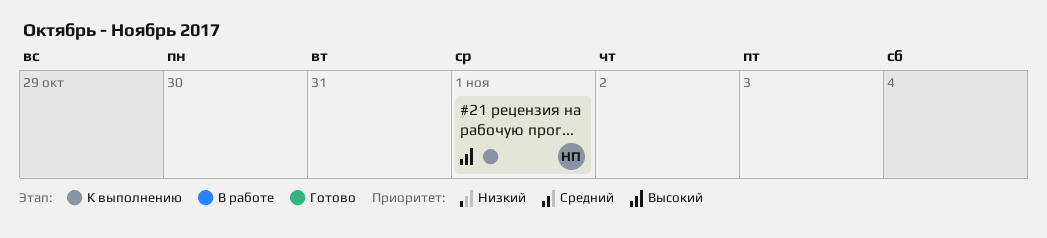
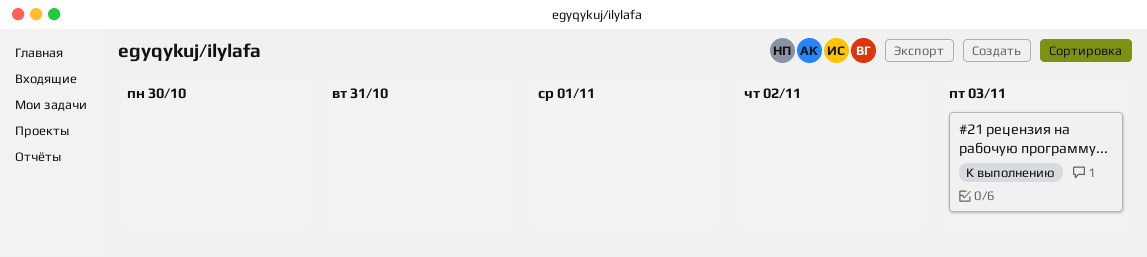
#21, due: Nov 1 -> Nov 3

